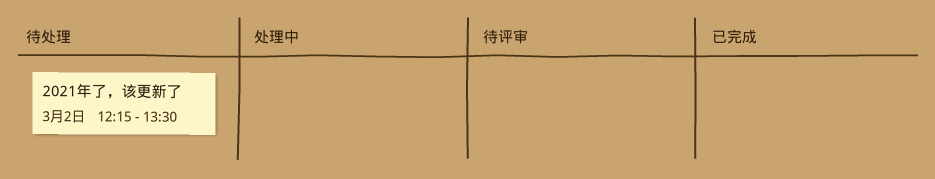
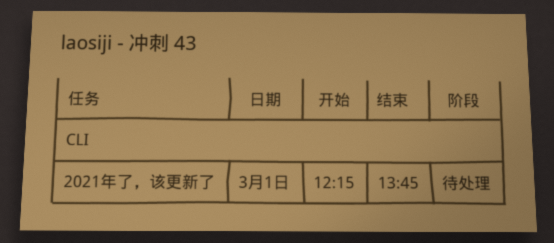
2021年了，该更新了, day: Mar 2 -> Mar 1
2021年了，该更新了, ends: 13:30 -> 13:45

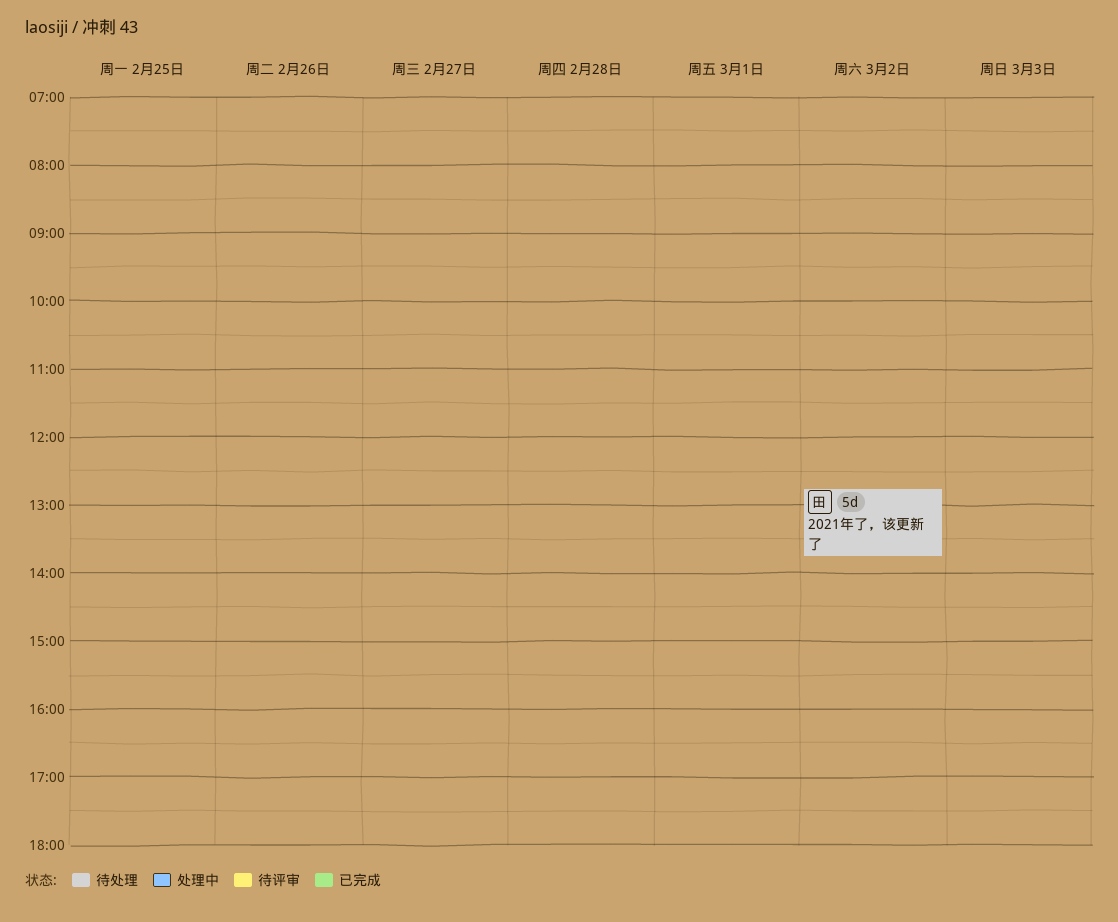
2021年了，该更新了, day: Mar 1 -> Mar 2
2021年了，该更新了, begins: 12:15 -> 12:45

